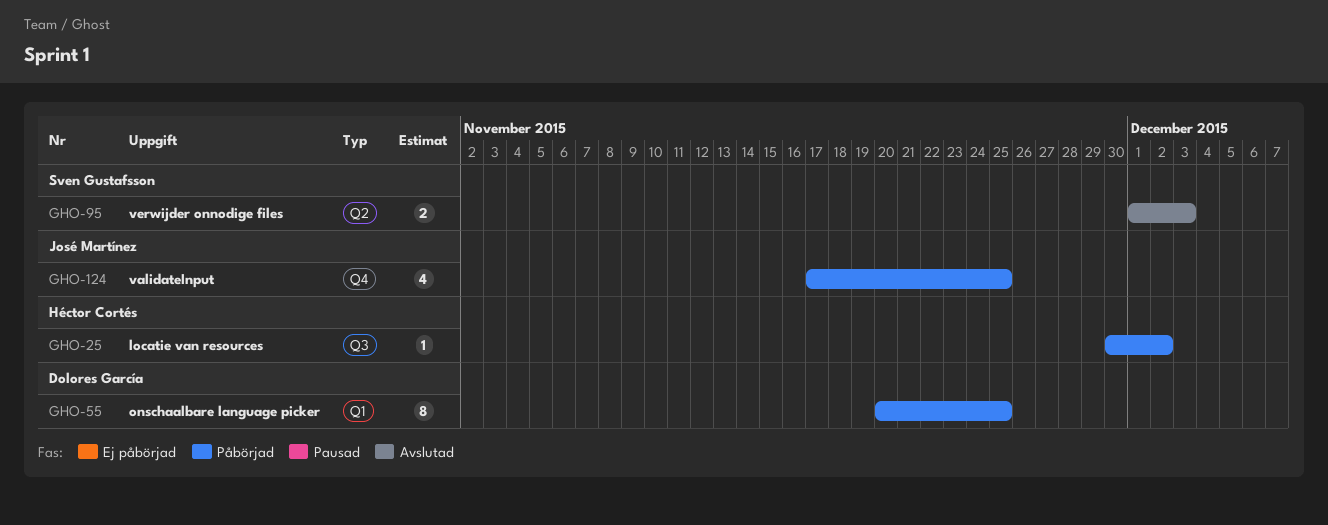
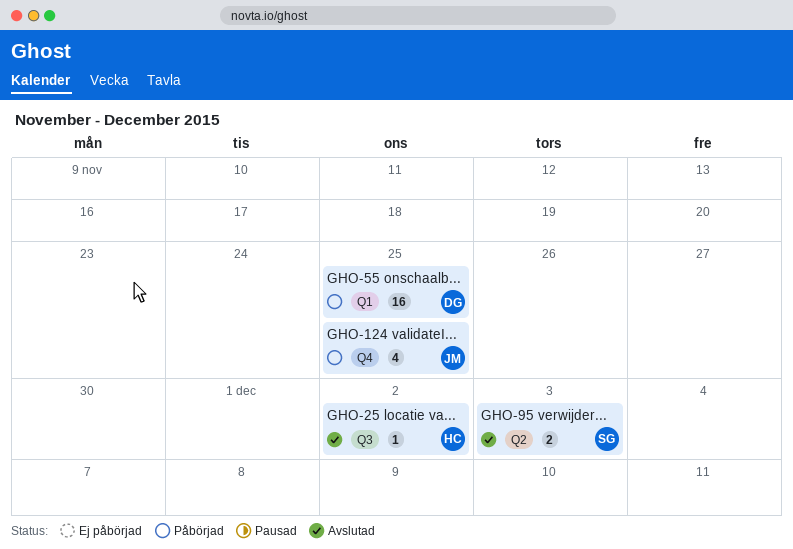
GHO-25, status: Påbörjad -> Avslutad
GHO-55, estimate: 8 -> 16

